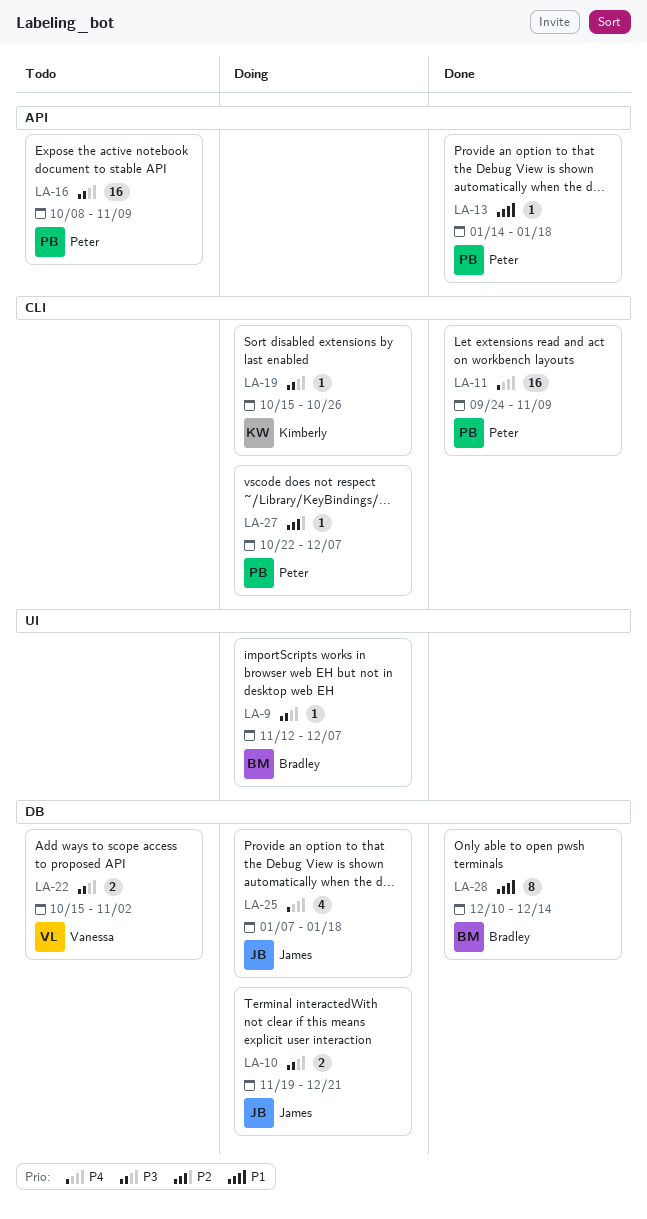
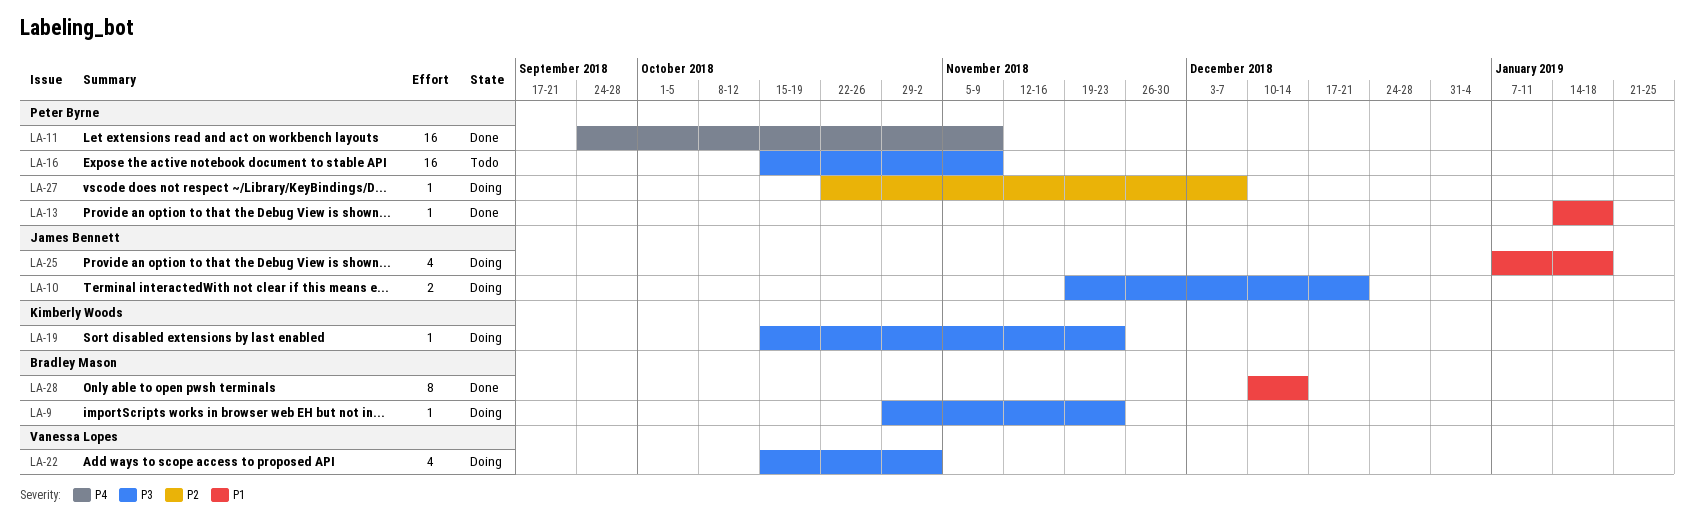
LA-9, start: Nov 12 -> Oct 29
LA-9, due: Dec 7 -> Nov 23
LA-16, start: Oct 8 -> Oct 15
LA-19, due: Oct 26 -> Nov 23
LA-22, status: Todo -> Doing
LA-22, estimate: 2 -> 4
LA-25, priority: P4 -> P1

